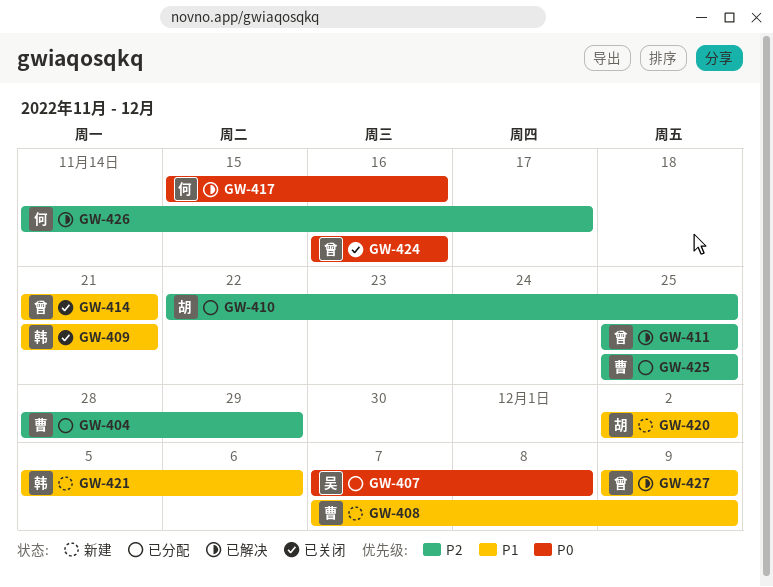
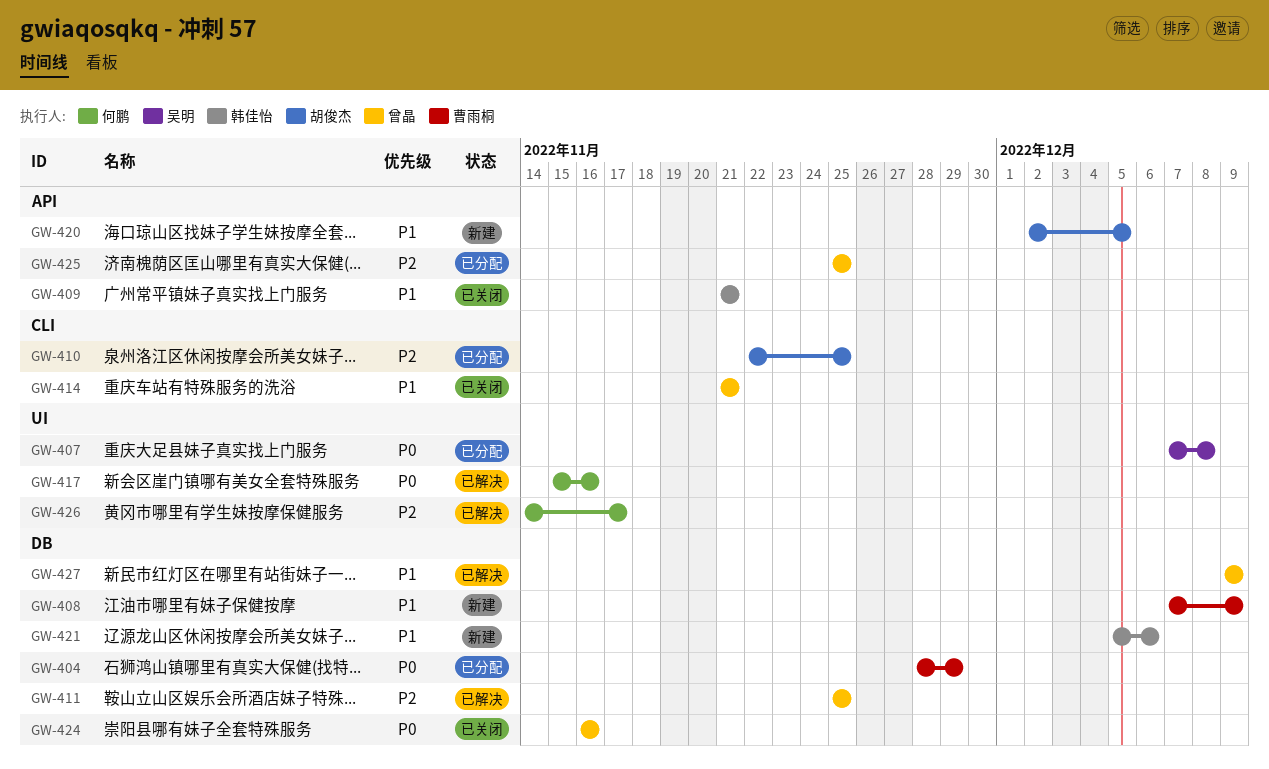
GW-404, priority: P2 -> P0
GW-420, due: Dec 2 -> Dec 5
GW-425, owner: 曹雨桐 -> 曾晶

